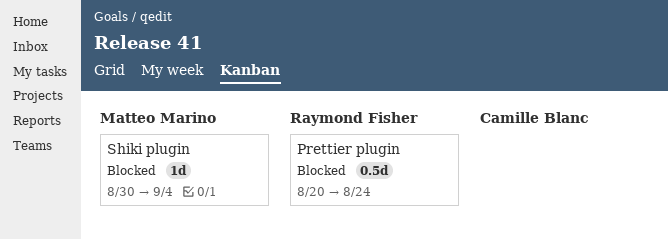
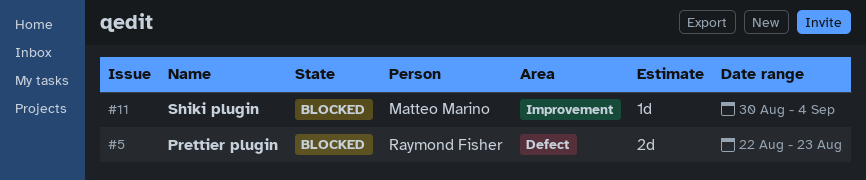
Prettier plugin, estimate: 0.5d -> 2d
Prettier plugin, start: Aug 20 -> Aug 22
Prettier plugin, due: Aug 24 -> Aug 23

